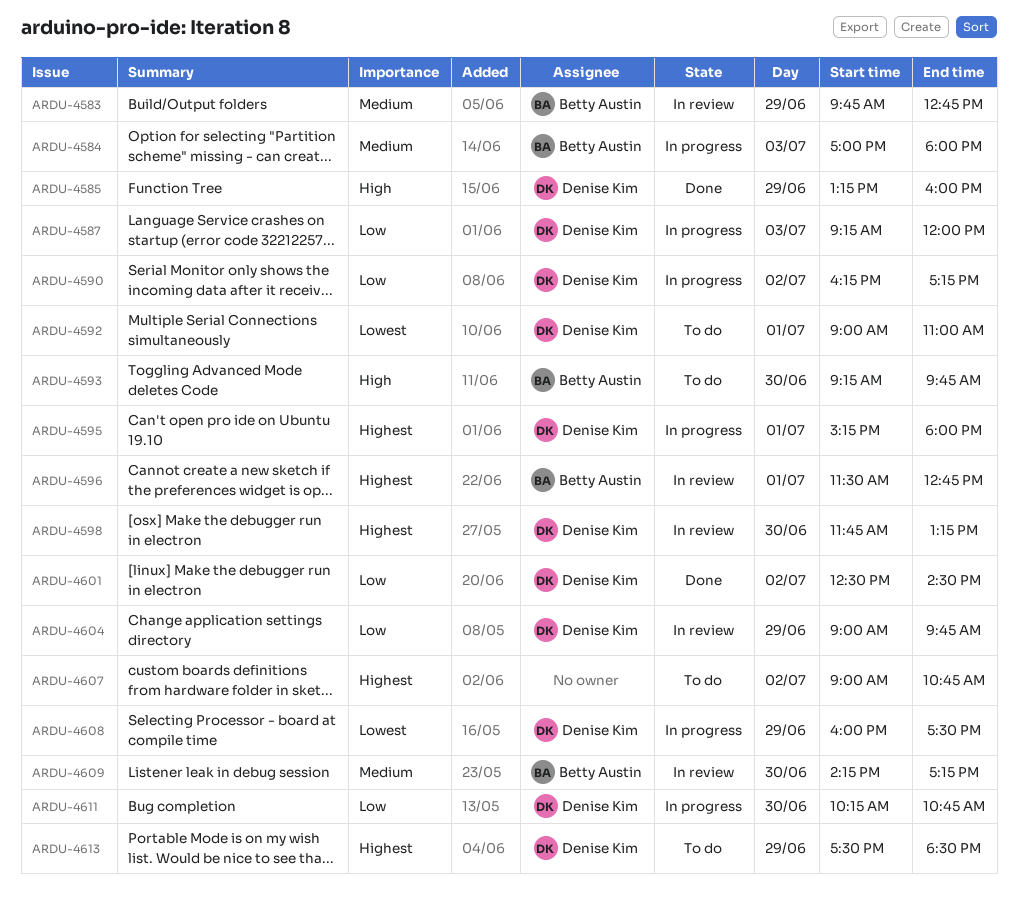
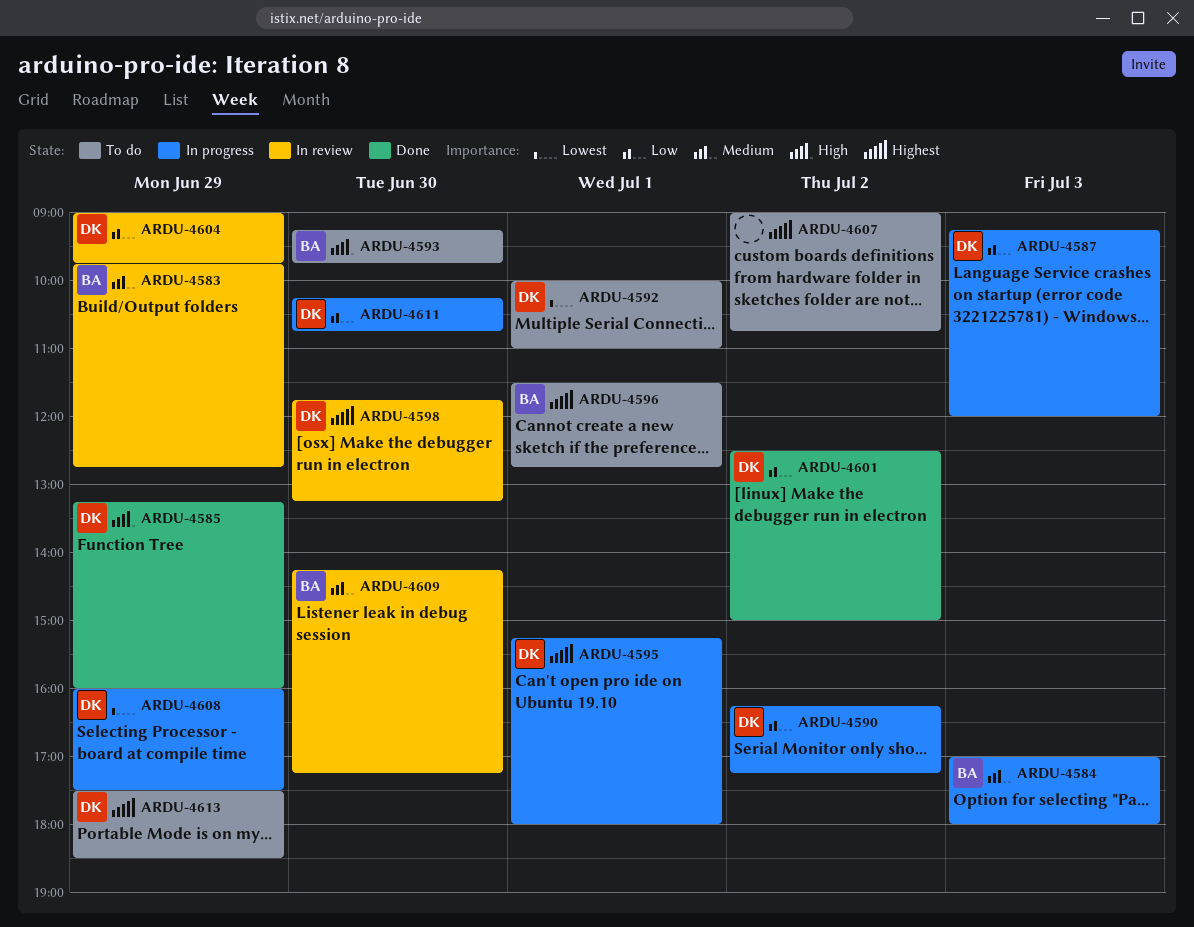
ARDU-4592, begins: 09:00 -> 10:00
ARDU-4596, status: In review -> To do
ARDU-4601, ends: 14:30 -> 15:00

